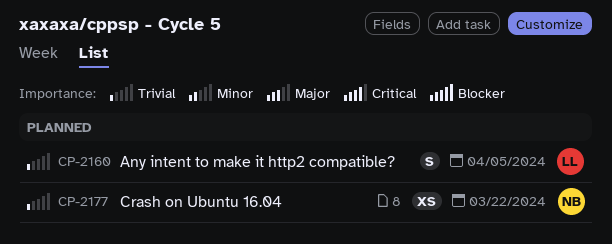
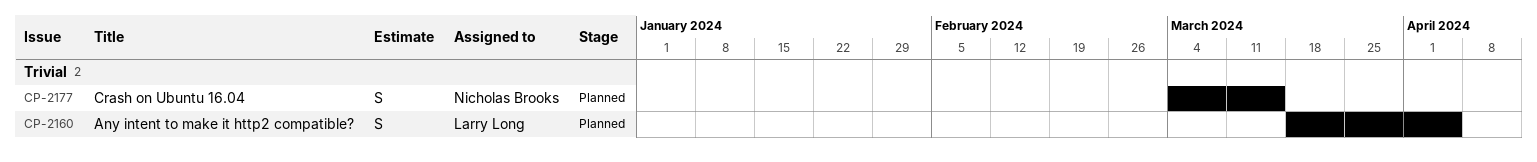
CP-2177, estimate: XS -> S
CP-2177, due: Mar 22 -> Mar 15

